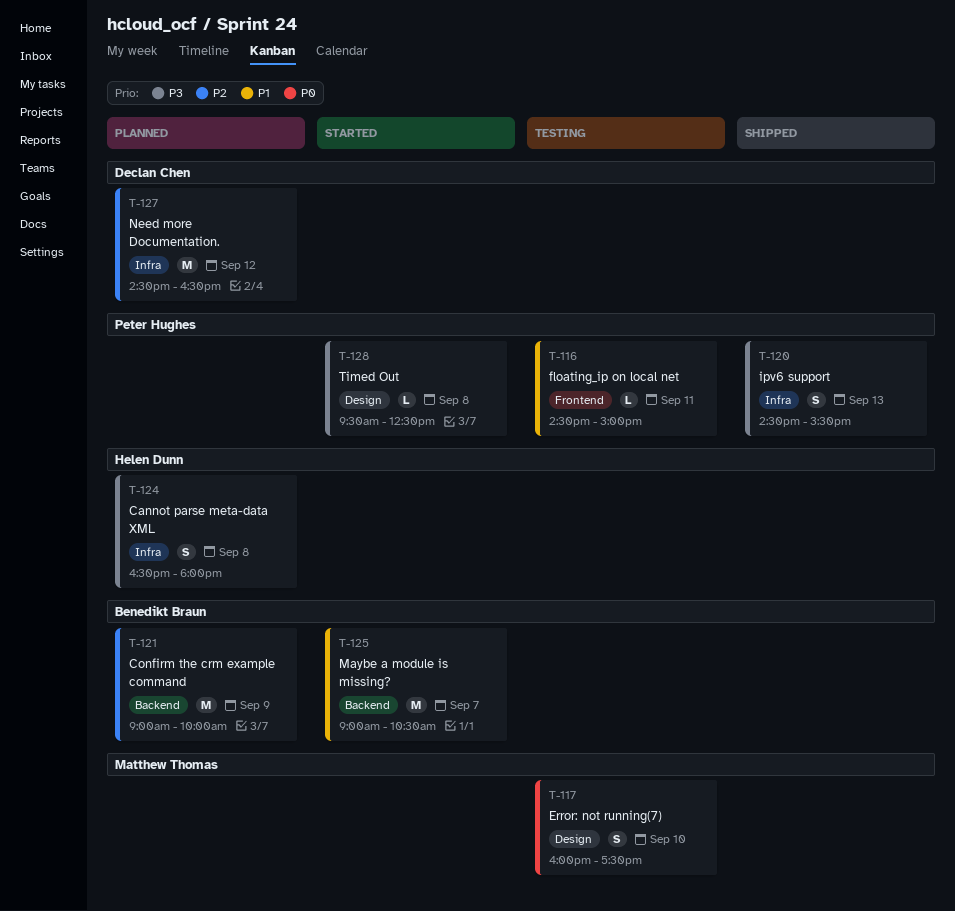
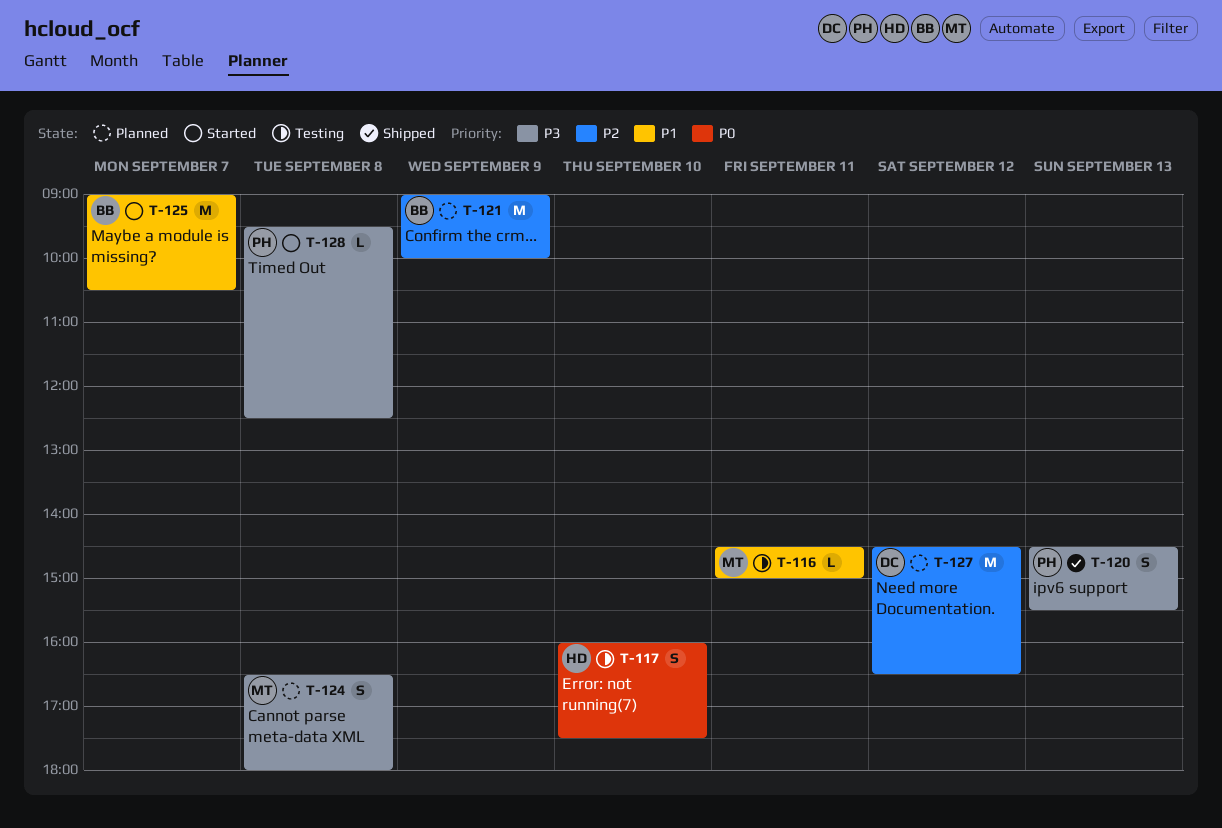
T-116, owner: Peter Hughes -> Matthew Thomas
T-117, owner: Matthew Thomas -> Helen Dunn
T-124, owner: Helen Dunn -> Matthew Thomas

